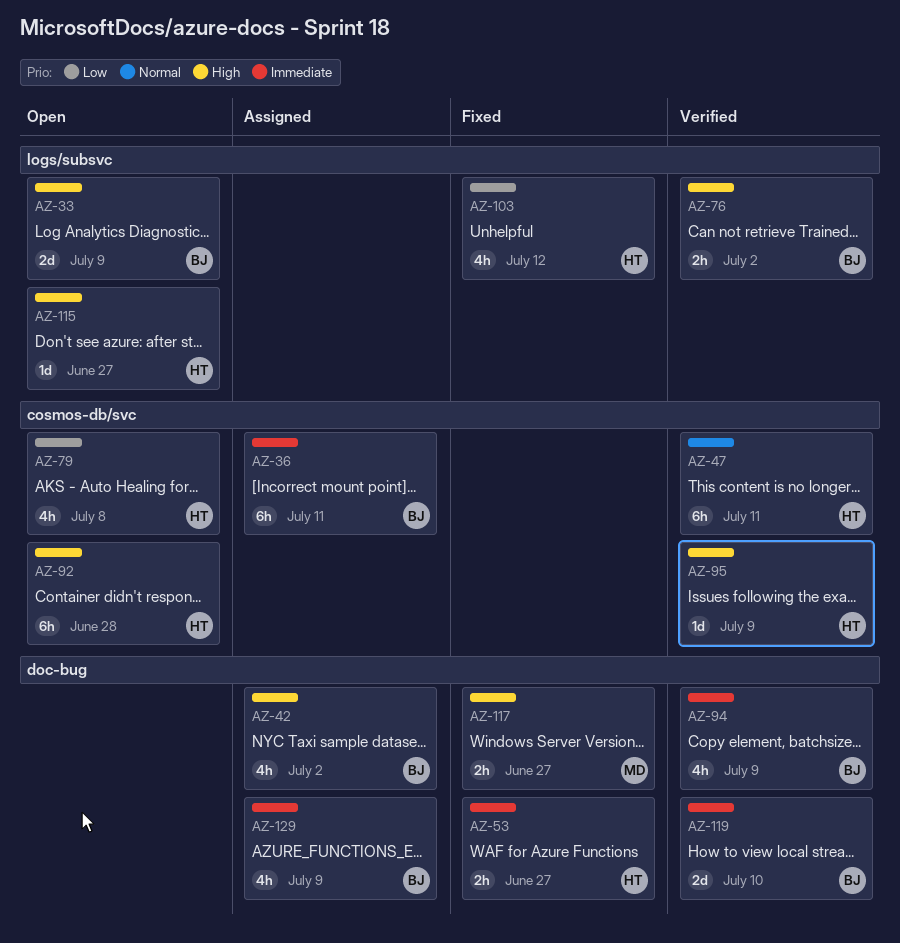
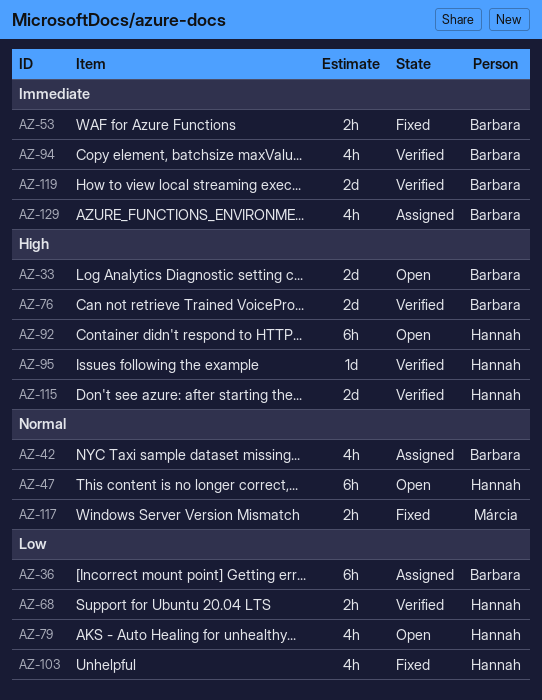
AZ-36, priority: Immediate -> Low
AZ-42, priority: High -> Normal
AZ-47, status: Verified -> Open
AZ-53, owner: Hannah -> Barbara
AZ-68: none -> present
AZ-76, estimate: 2h -> 2d
AZ-115, status: Open -> Verified
AZ-115, estimate: 1d -> 2d
AZ-117, priority: High -> Normal

